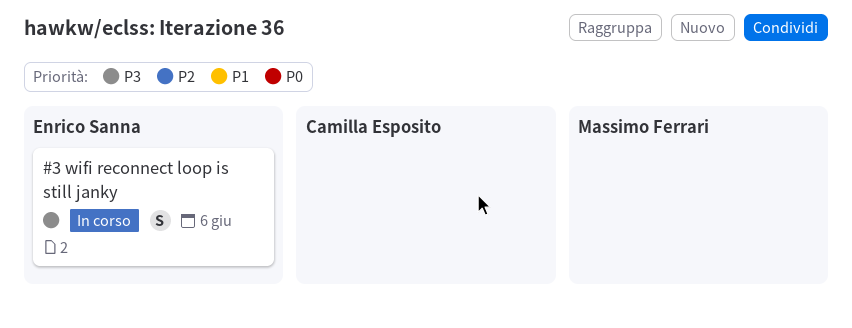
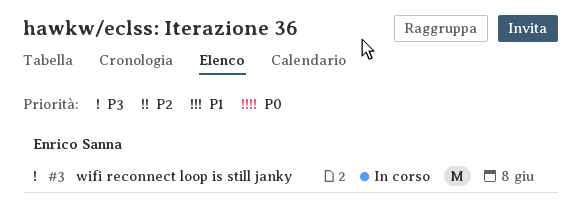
#3, estimate: S -> M
#3, due: Jun 6 -> Jun 8

